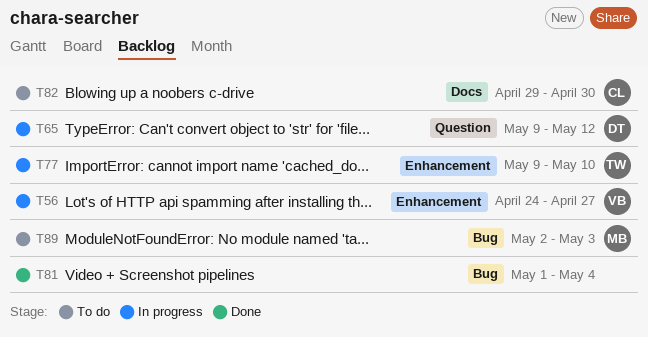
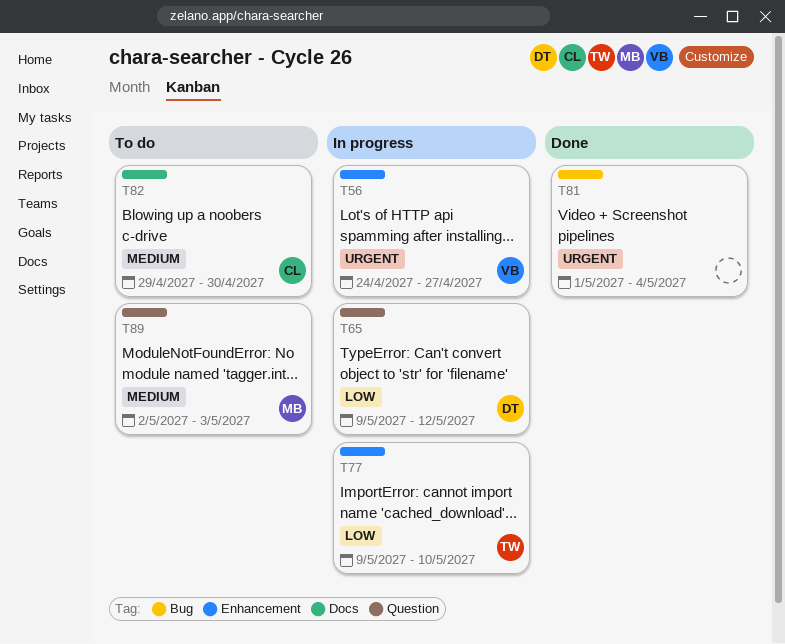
T89, label: Bug -> Question

